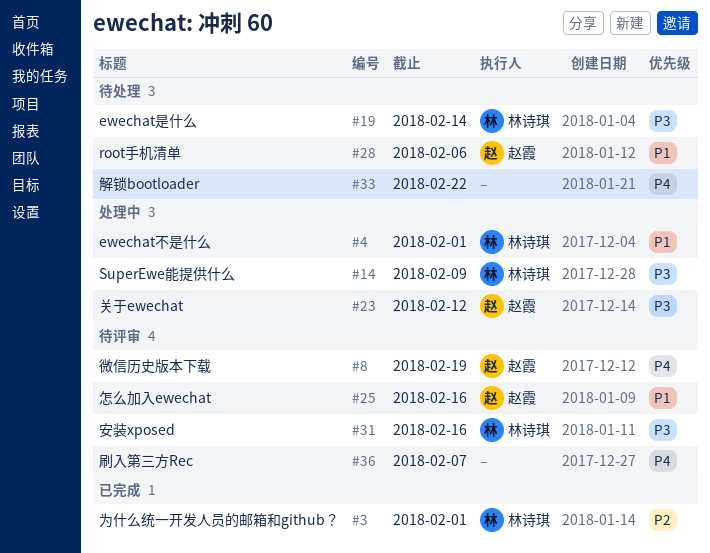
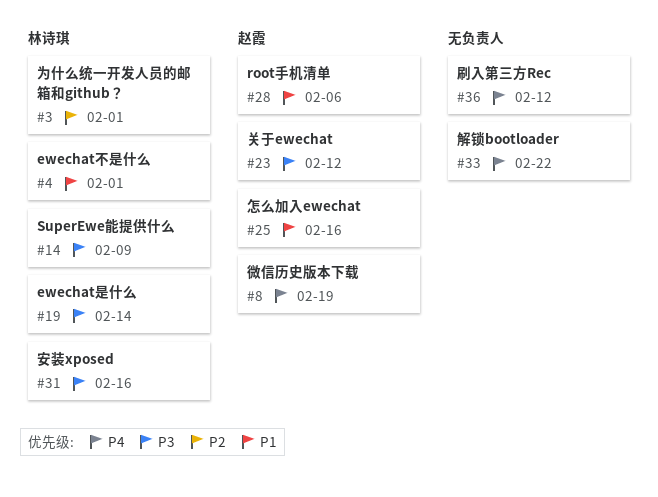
#36, due: Feb 7 -> Feb 12

